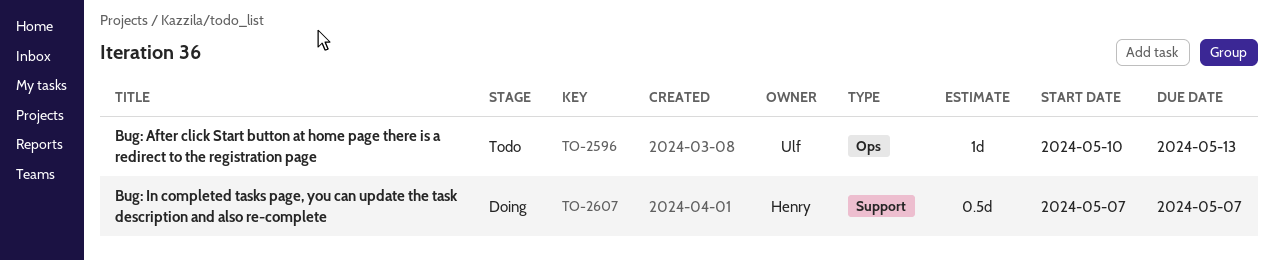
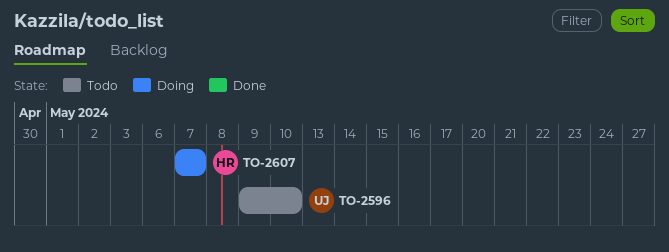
TO-2596, start: May 10 -> May 9
TO-2596, due: May 13 -> May 10

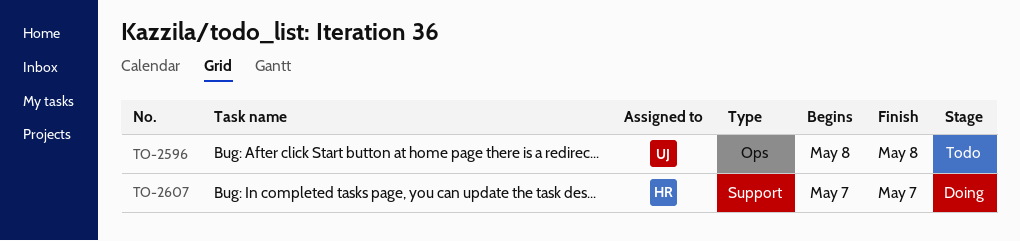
TO-2596, start: May 9 -> May 8
TO-2596, due: May 10 -> May 8

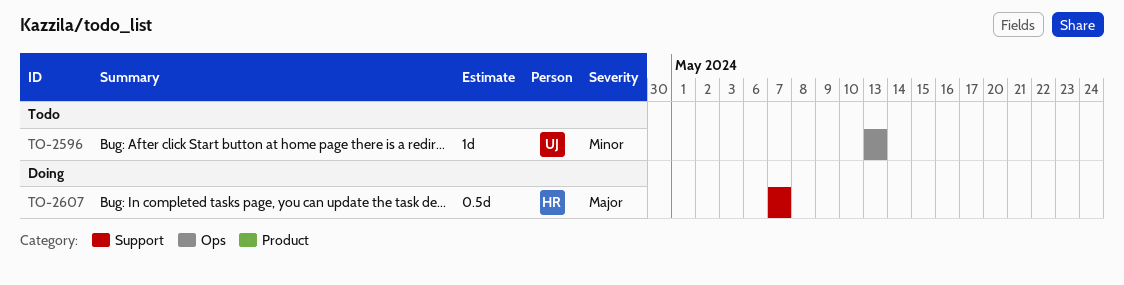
TO-2596, start: May 8 -> May 13
TO-2596, due: May 8 -> May 13

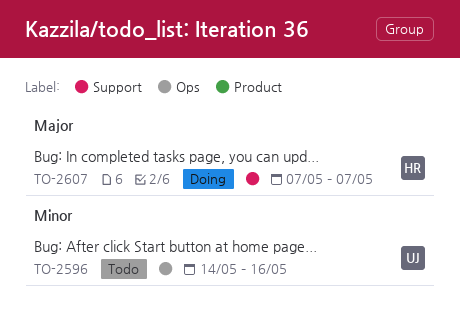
TO-2596, start: May 13 -> May 14
TO-2596, due: May 13 -> May 16

